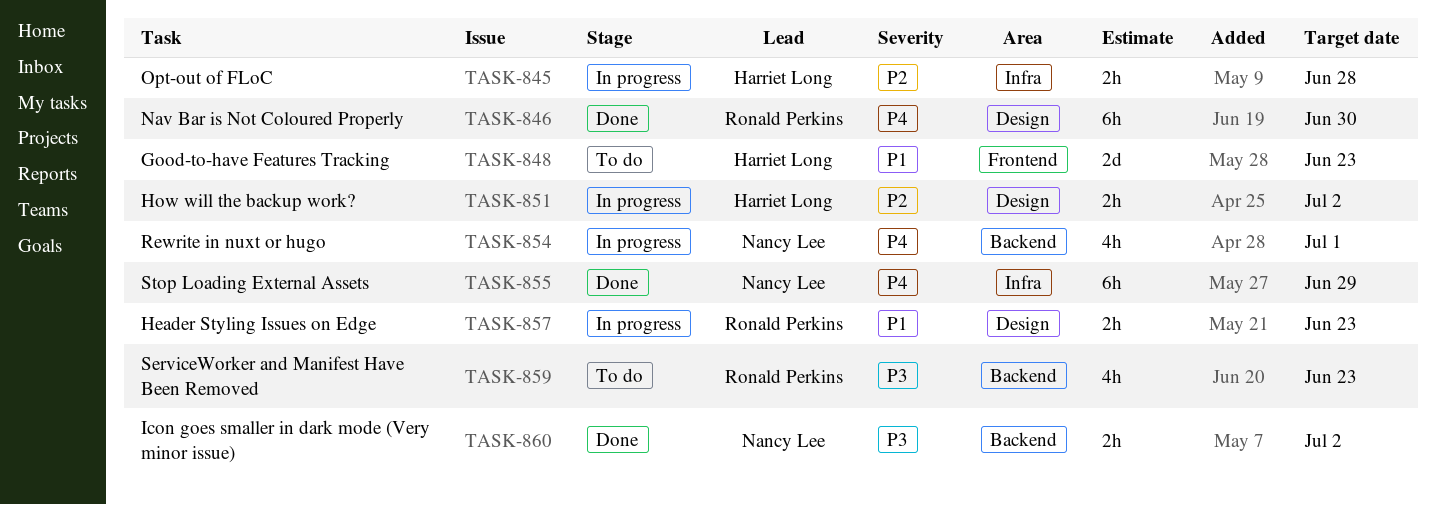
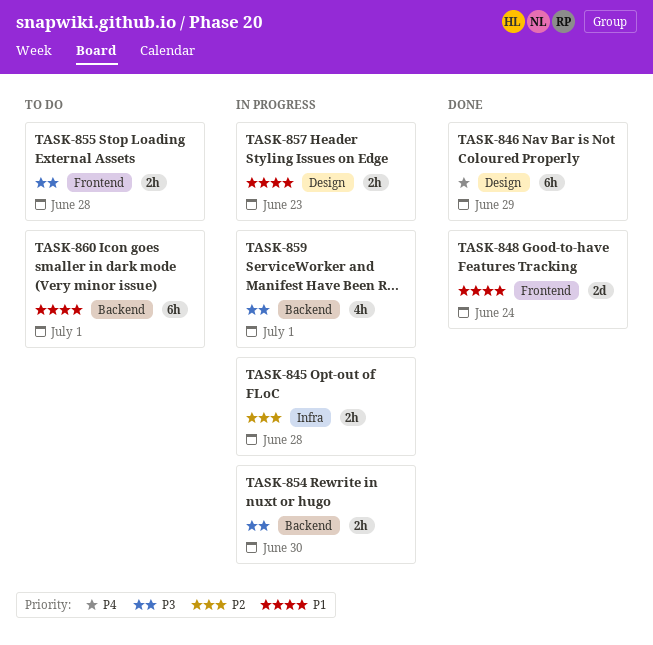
TASK-846, due: Jun 30 -> Jun 29
TASK-848, status: To do -> Done
TASK-848, due: Jun 23 -> Jun 24
TASK-851: present -> none
TASK-854, priority: P4 -> P3
TASK-854, estimate: 4h -> 2h
TASK-854, due: Jul 1 -> Jun 30
TASK-855, status: Done -> To do
TASK-855, priority: P4 -> P3
TASK-855, label: Infra -> Frontend
TASK-855, estimate: 6h -> 2h
TASK-855, due: Jun 29 -> Jun 28
TASK-859, status: To do -> In progress
TASK-859, due: Jun 23 -> Jul 1
TASK-860, status: Done -> To do
TASK-860, priority: P3 -> P1
TASK-860, estimate: 2h -> 6h
TASK-860, due: Jul 2 -> Jul 1

